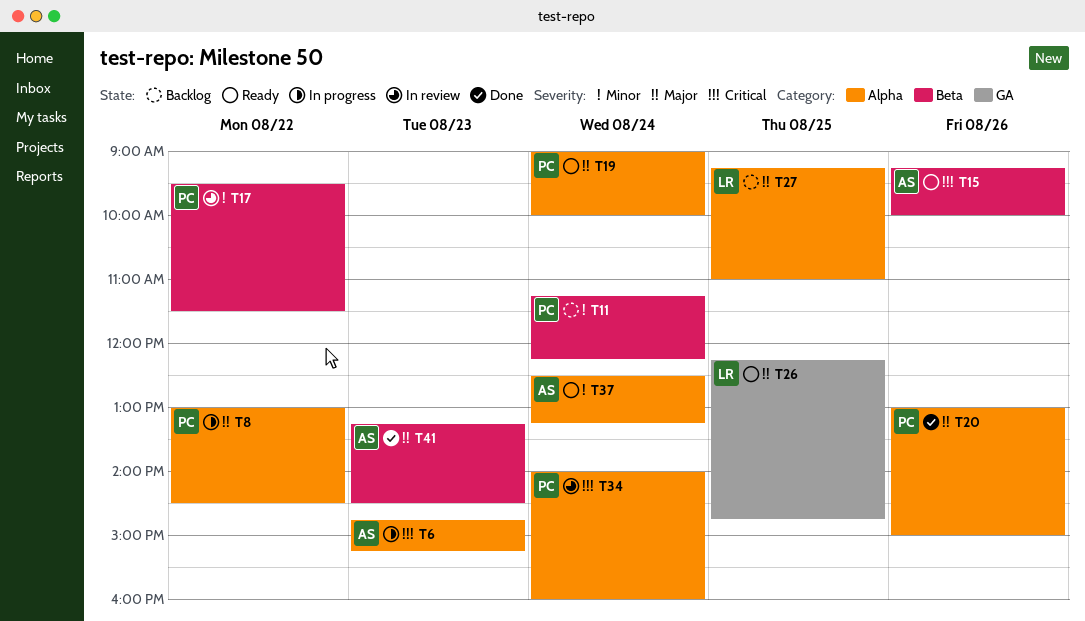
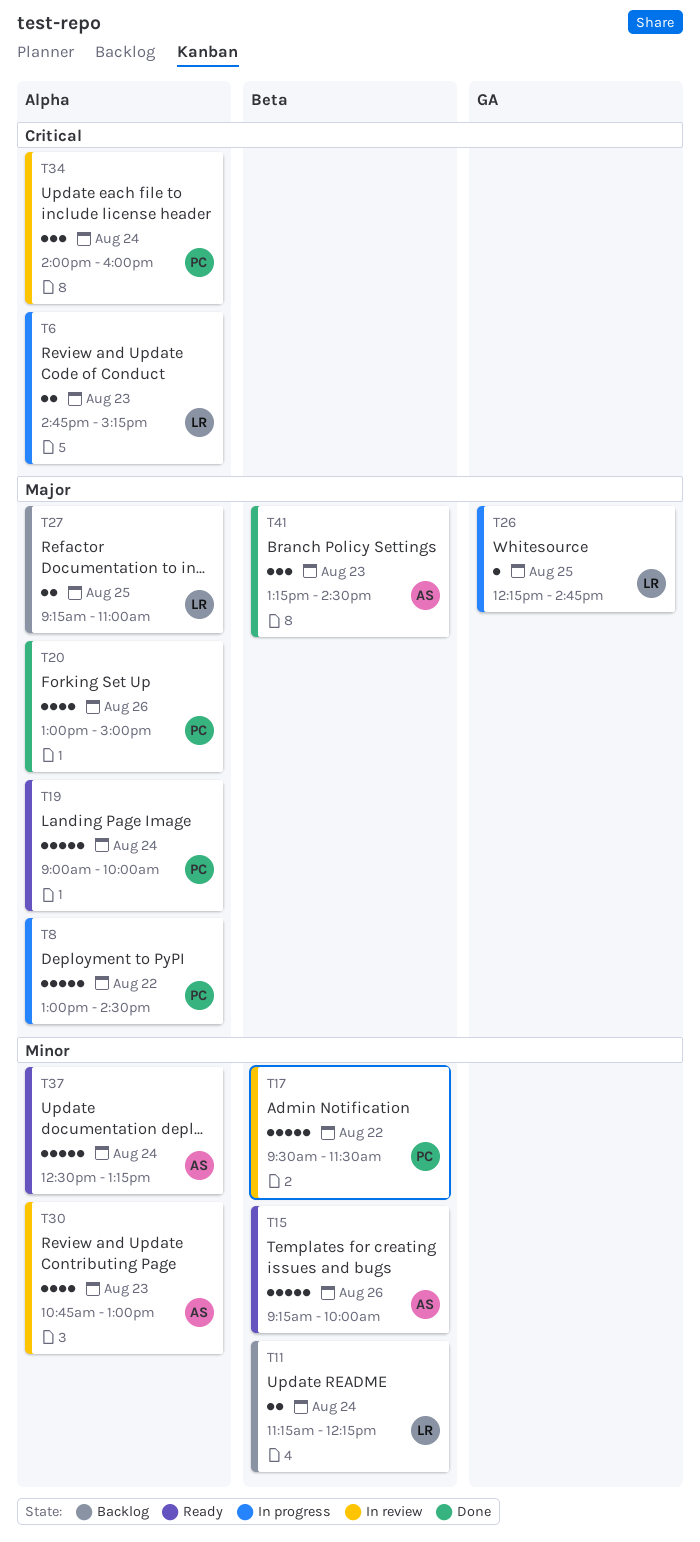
T6, owner: AS -> LR
T11, owner: PC -> LR
T15, priority: Critical -> Minor
T26, status: Ready -> In progress
T30: none -> present

